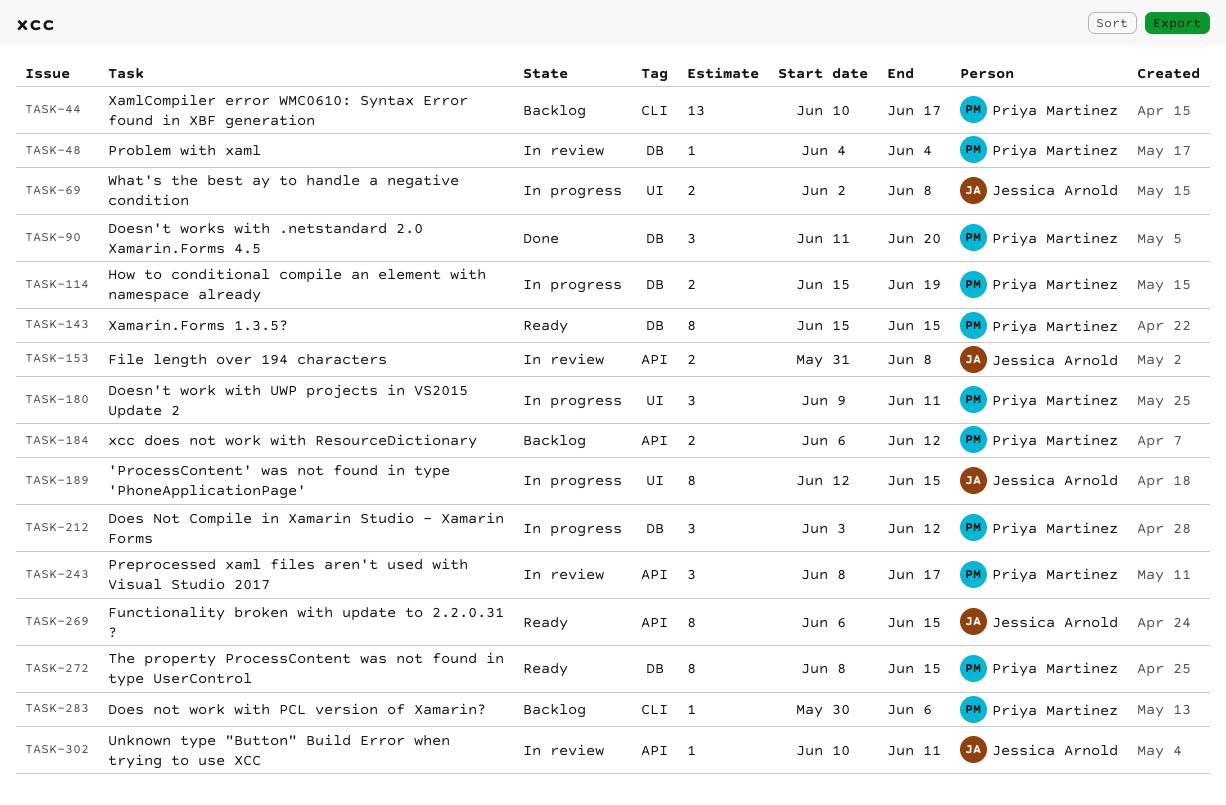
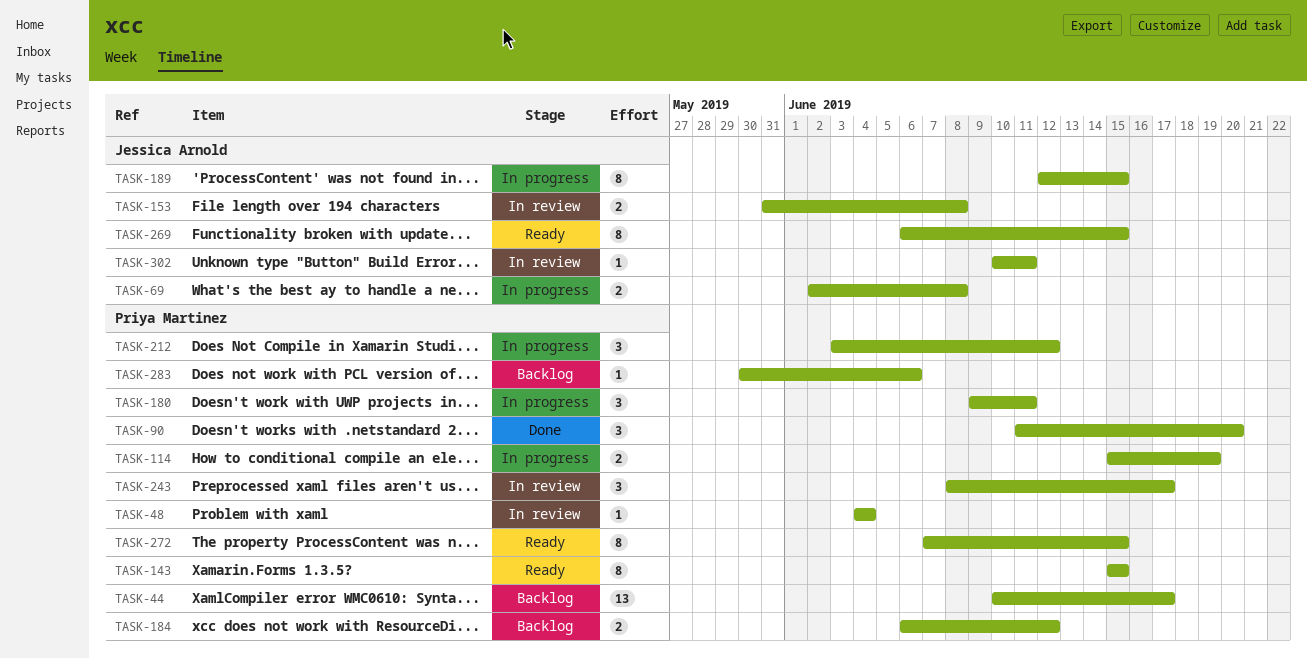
TASK-272, start: Jun 8 -> Jun 7

